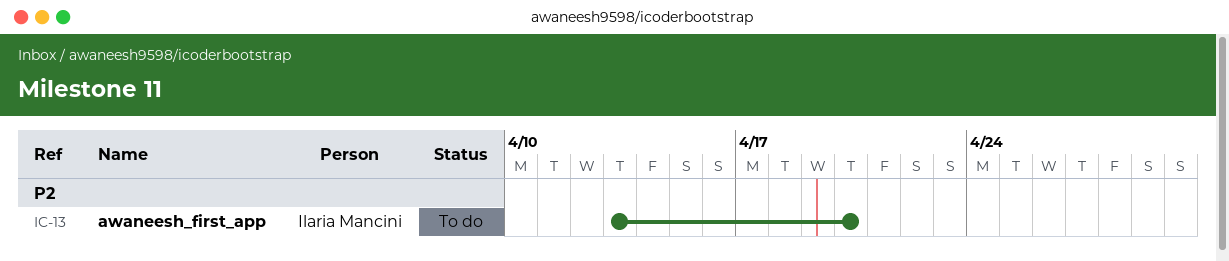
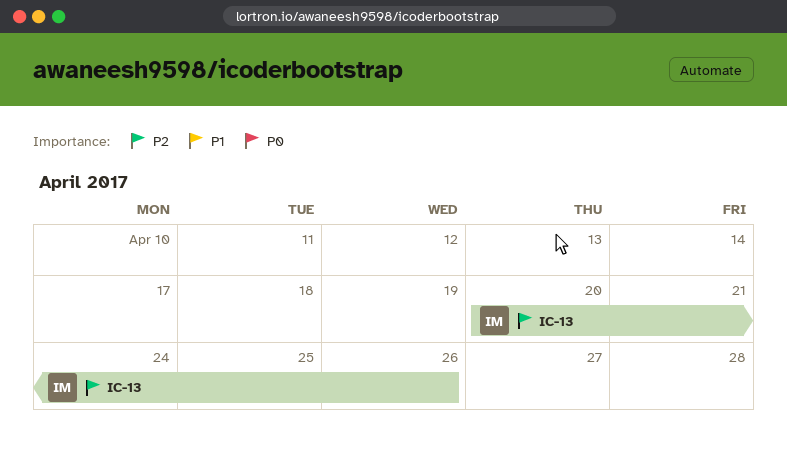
IC-13, start: Apr 13 -> Apr 20
IC-13, due: Apr 20 -> Apr 26

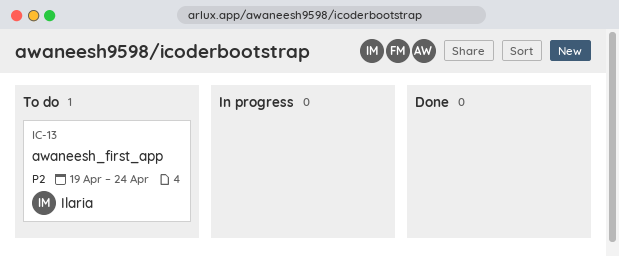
IC-13, start: Apr 20 -> Apr 19
IC-13, due: Apr 26 -> Apr 24

